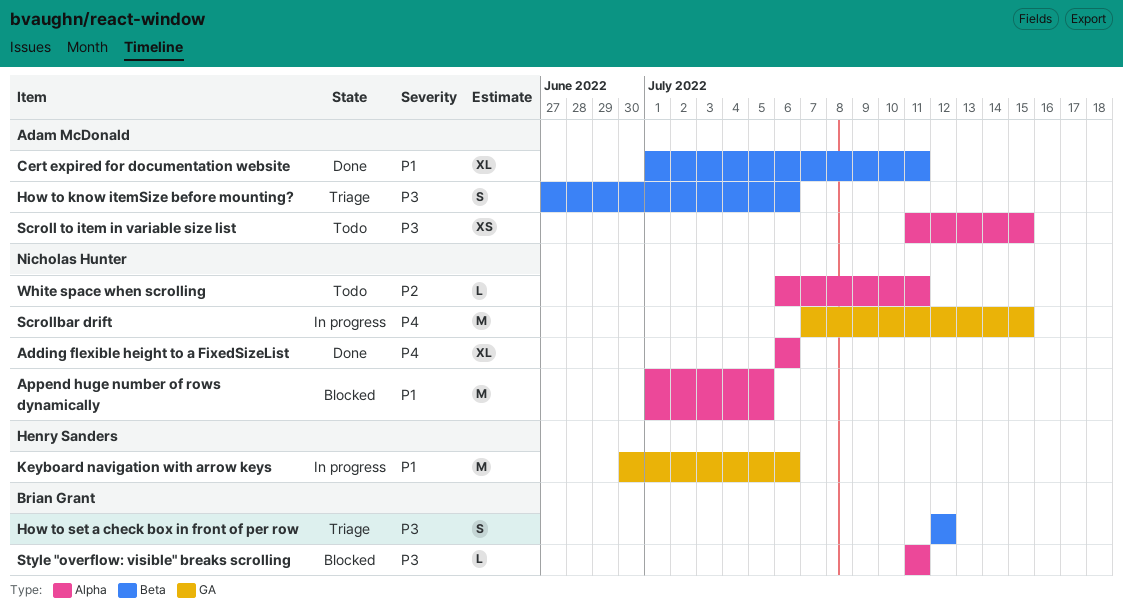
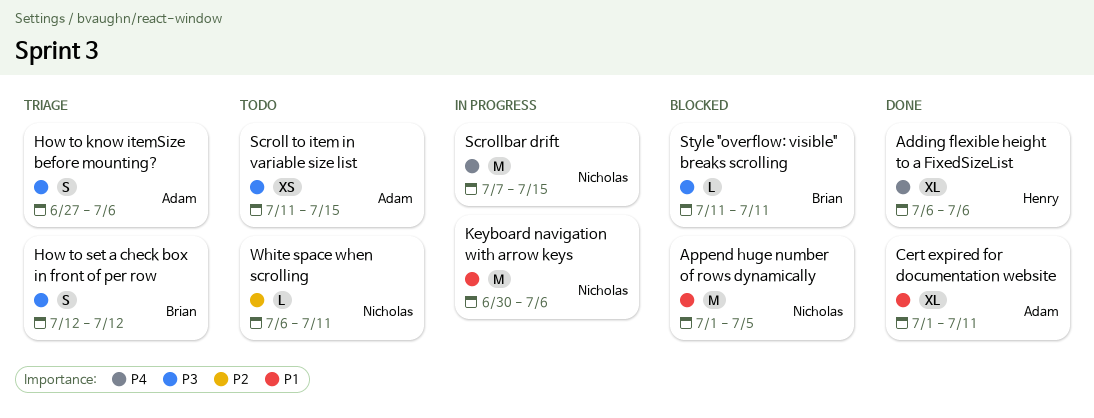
Adding flexible height to a FixedSizeList, owner: Nicholas Hunter -> Henry Sanders
Keyboard navigation with arrow keys, owner: Henry Sanders -> Nicholas Hunter

